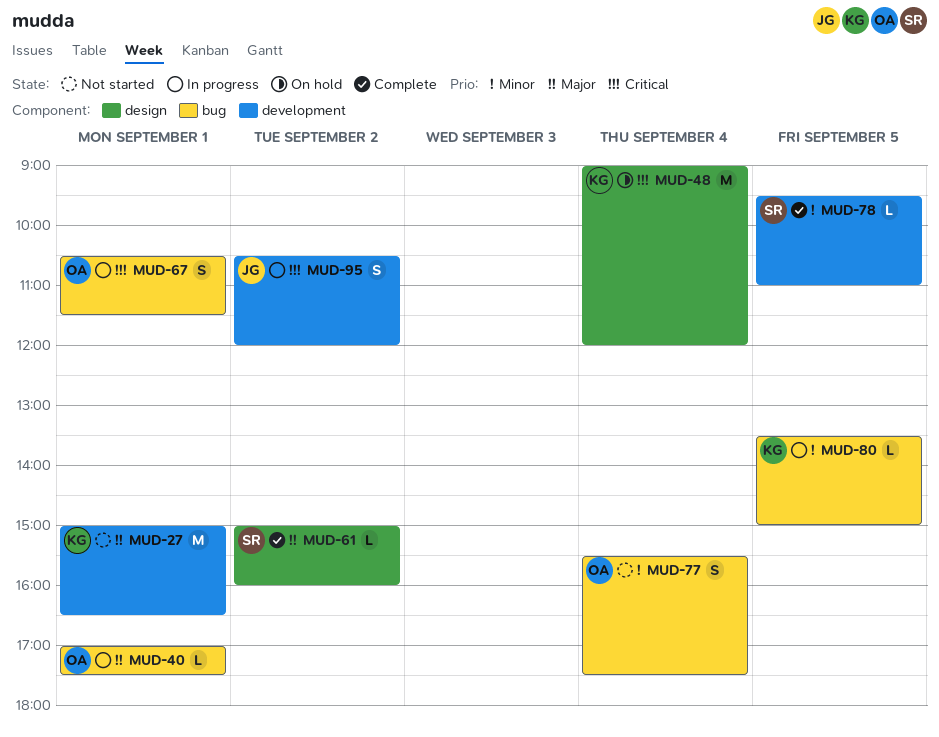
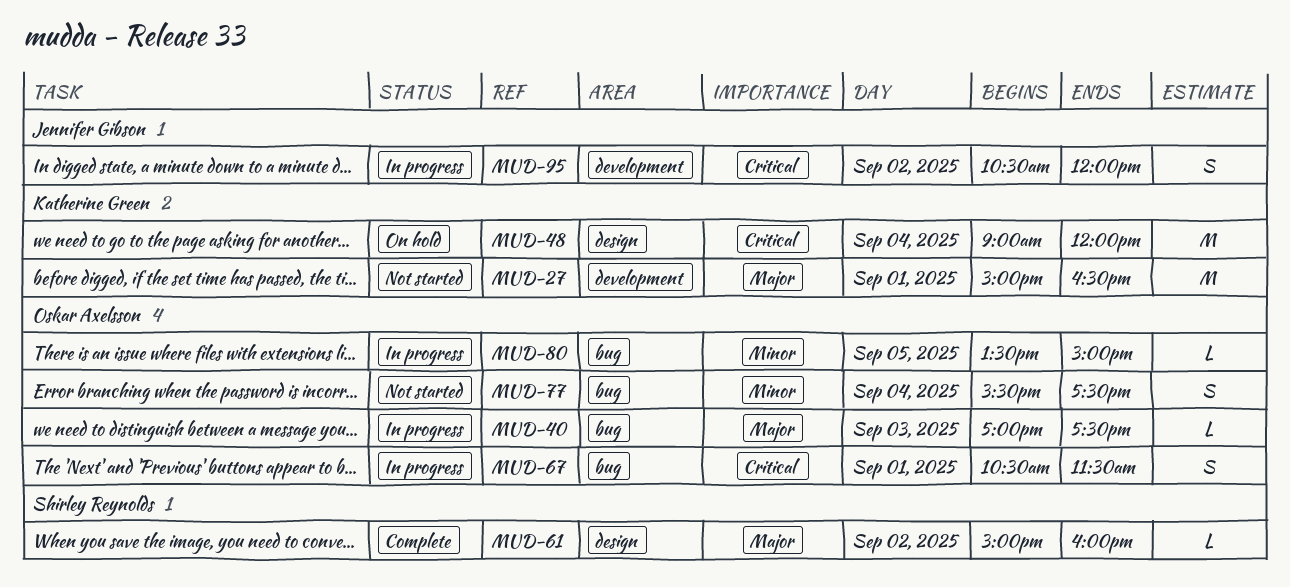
MUD-40, day: Sep 1 -> Sep 3
MUD-78: present -> none
MUD-80, owner: Katherine Green -> Oskar Axelsson

